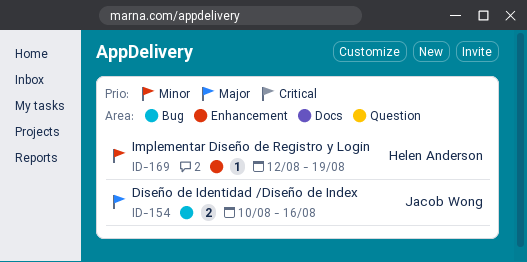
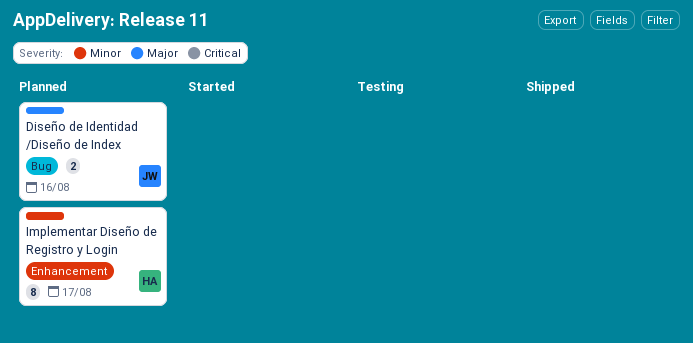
Implementar Diseño de Registro y Login, estimate: 1 -> 8
Implementar Diseño de Registro y Login, due: Aug 19 -> Aug 17

